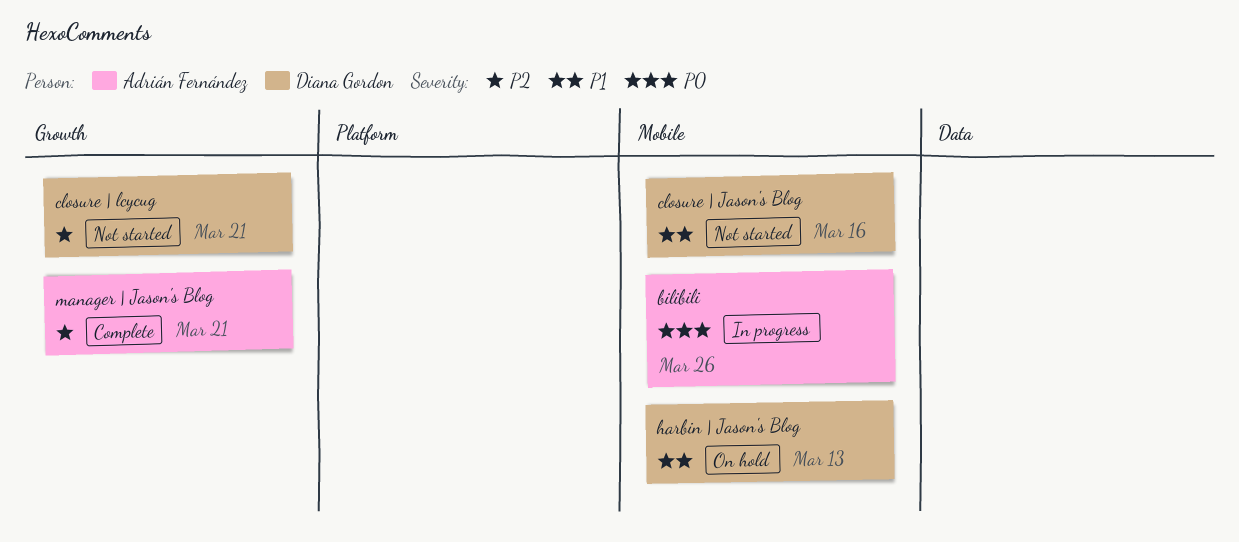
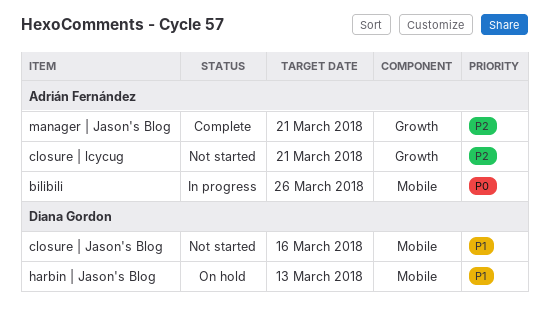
closure | lcycug, owner: Diana Gordon -> Adrián Fernández

